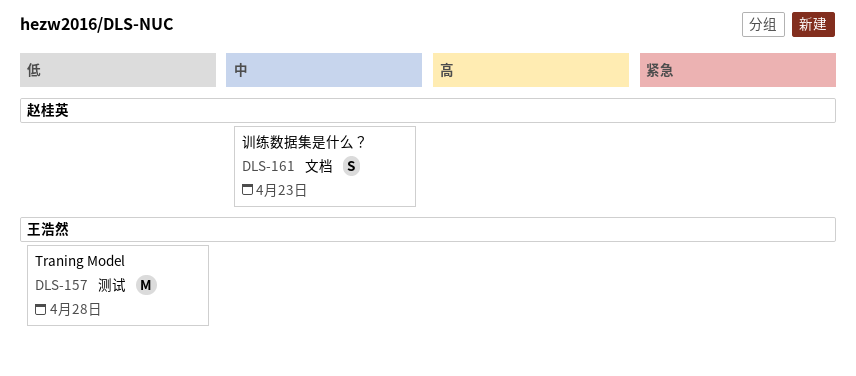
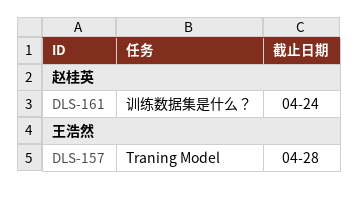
DLS-161, due: Apr 23 -> Apr 24

